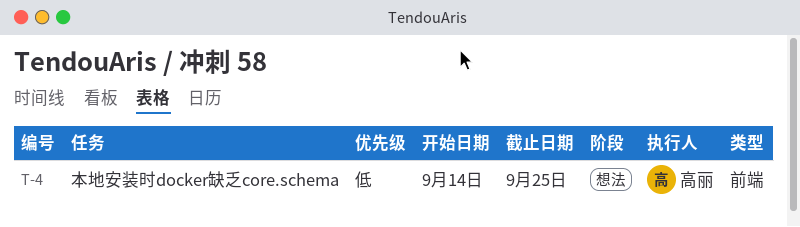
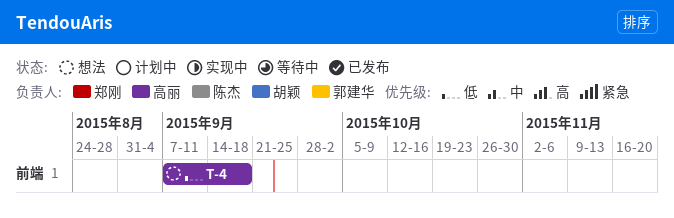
T-4, start: Sep 14 -> Sep 7
T-4, due: Sep 25 -> Sep 18

